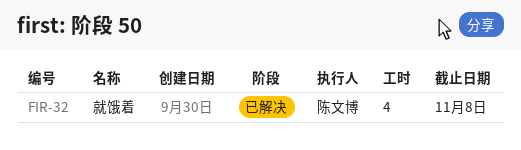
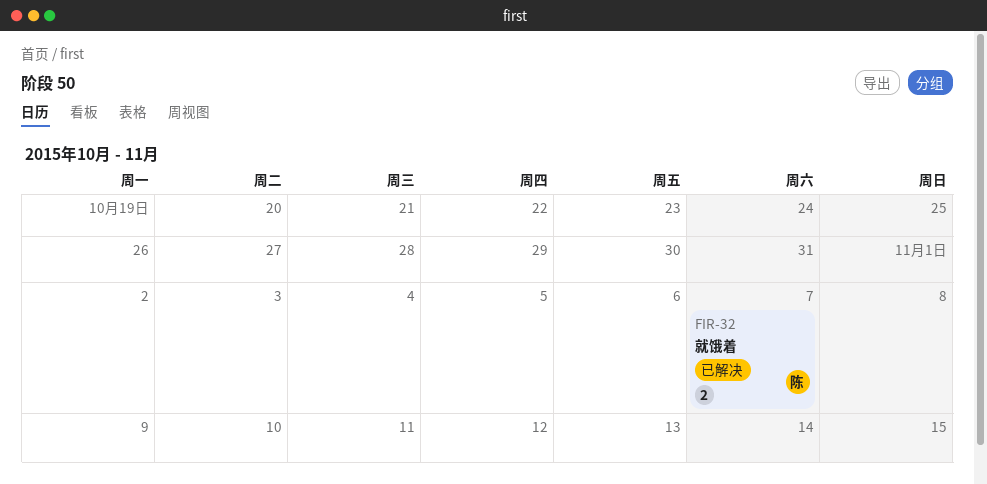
FIR-32, estimate: 4 -> 2
FIR-32, due: Nov 8 -> Nov 7

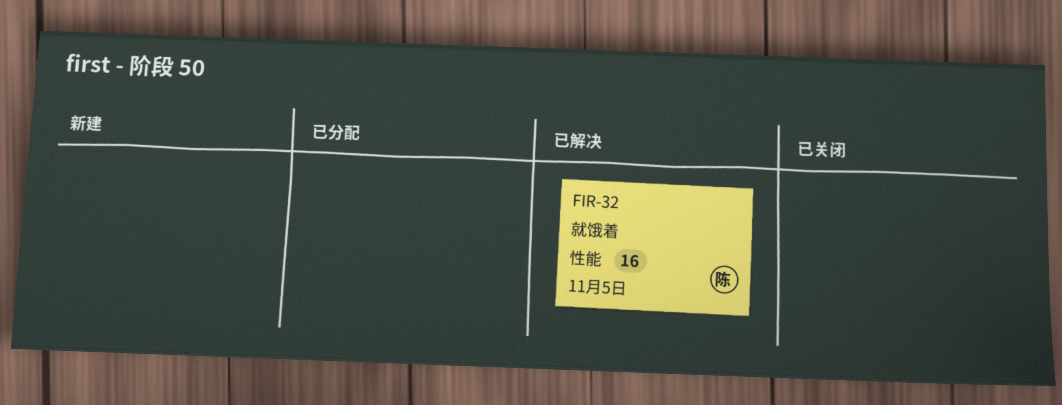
FIR-32, estimate: 2 -> 16
FIR-32, due: Nov 7 -> Nov 5

